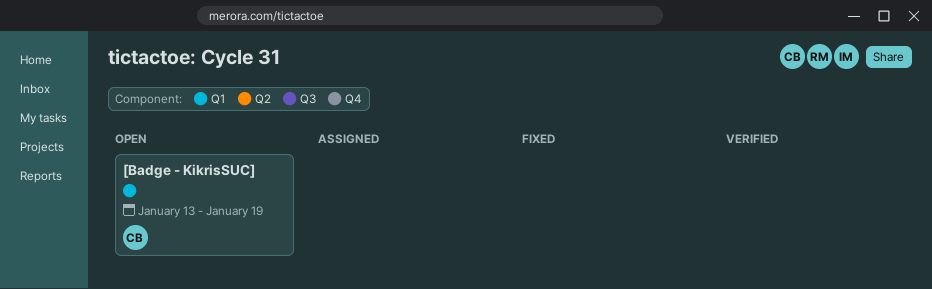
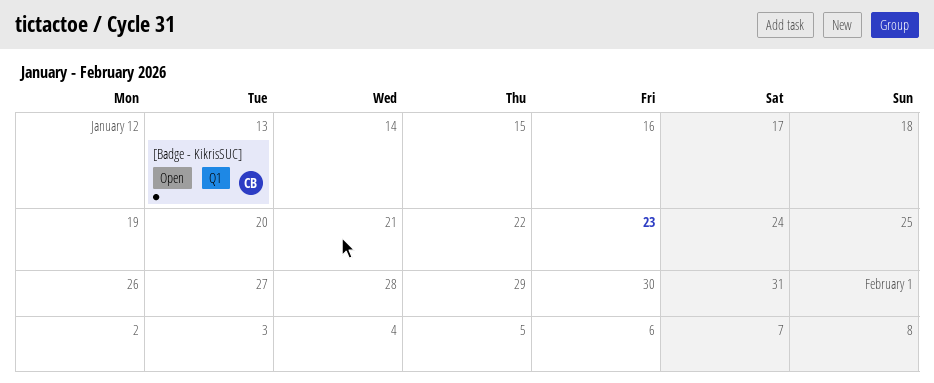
[Badge - KikrisSUC], due: Jan 19 -> Jan 13

